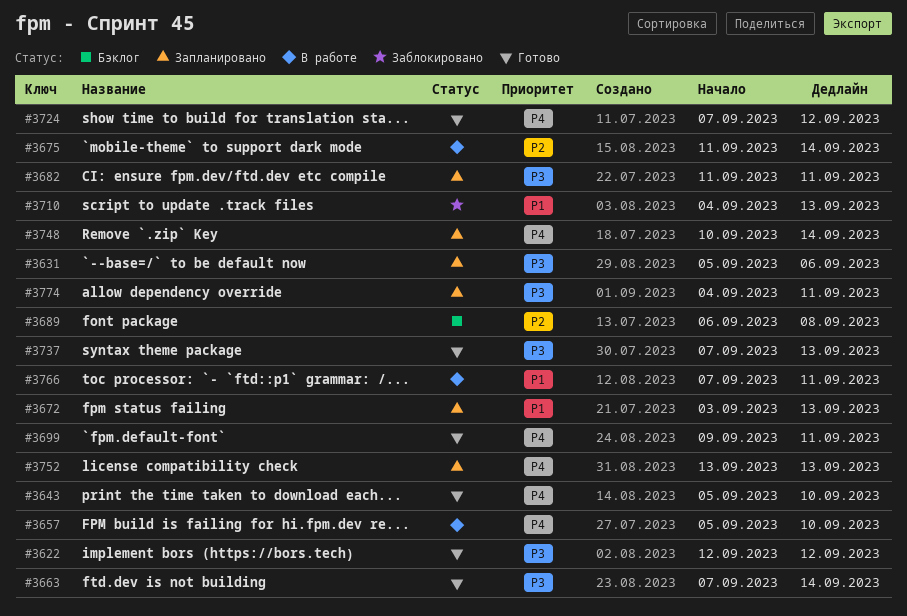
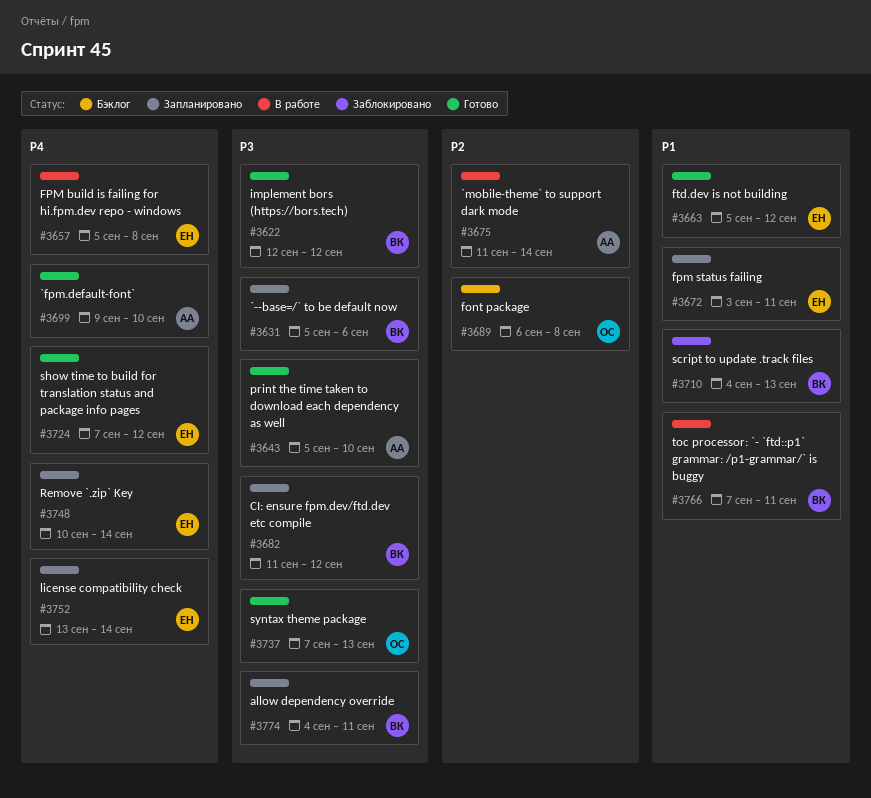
#3643, priority: P4 -> P3
#3657, due: Sep 10 -> Sep 8
#3663, priority: P3 -> P1
#3663, start: Sep 7 -> Sep 5
#3663, due: Sep 14 -> Sep 12
#3672, due: Sep 13 -> Sep 11
#3682, due: Sep 11 -> Sep 12
#3699, due: Sep 11 -> Sep 10
#3752, due: Sep 13 -> Sep 14

